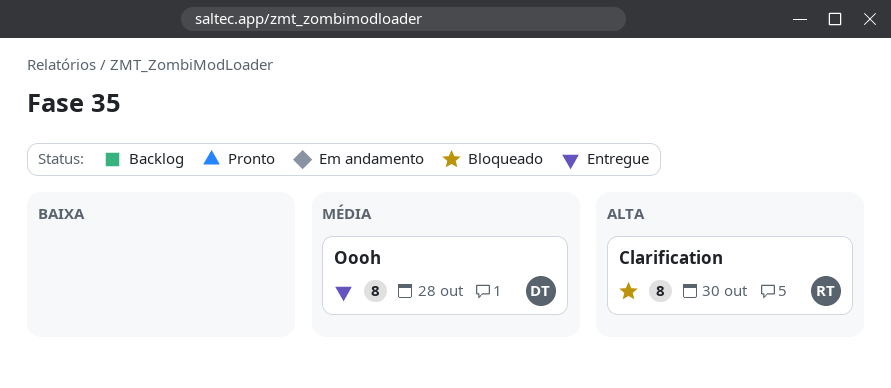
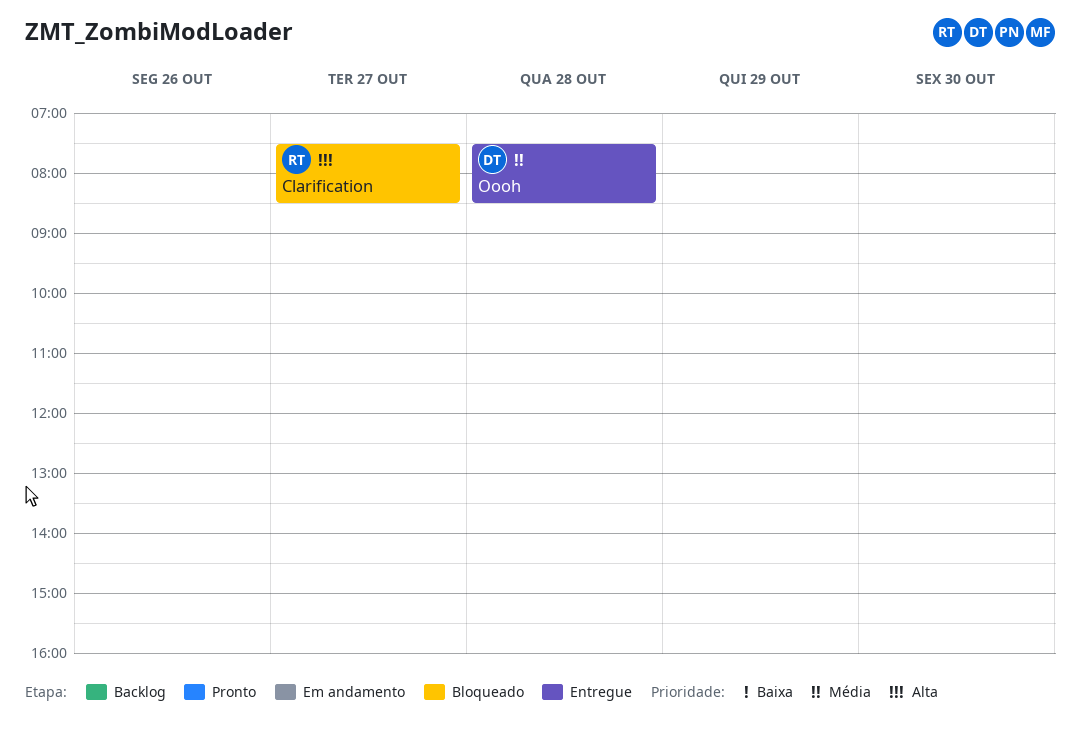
Clarification, day: Oct 30 -> Oct 27

